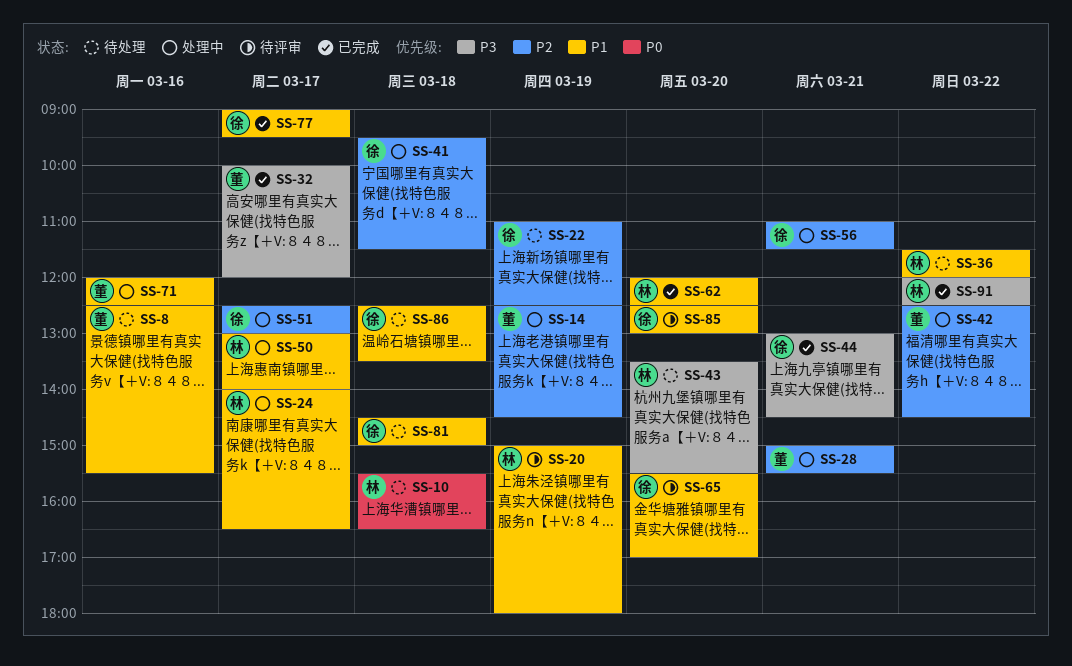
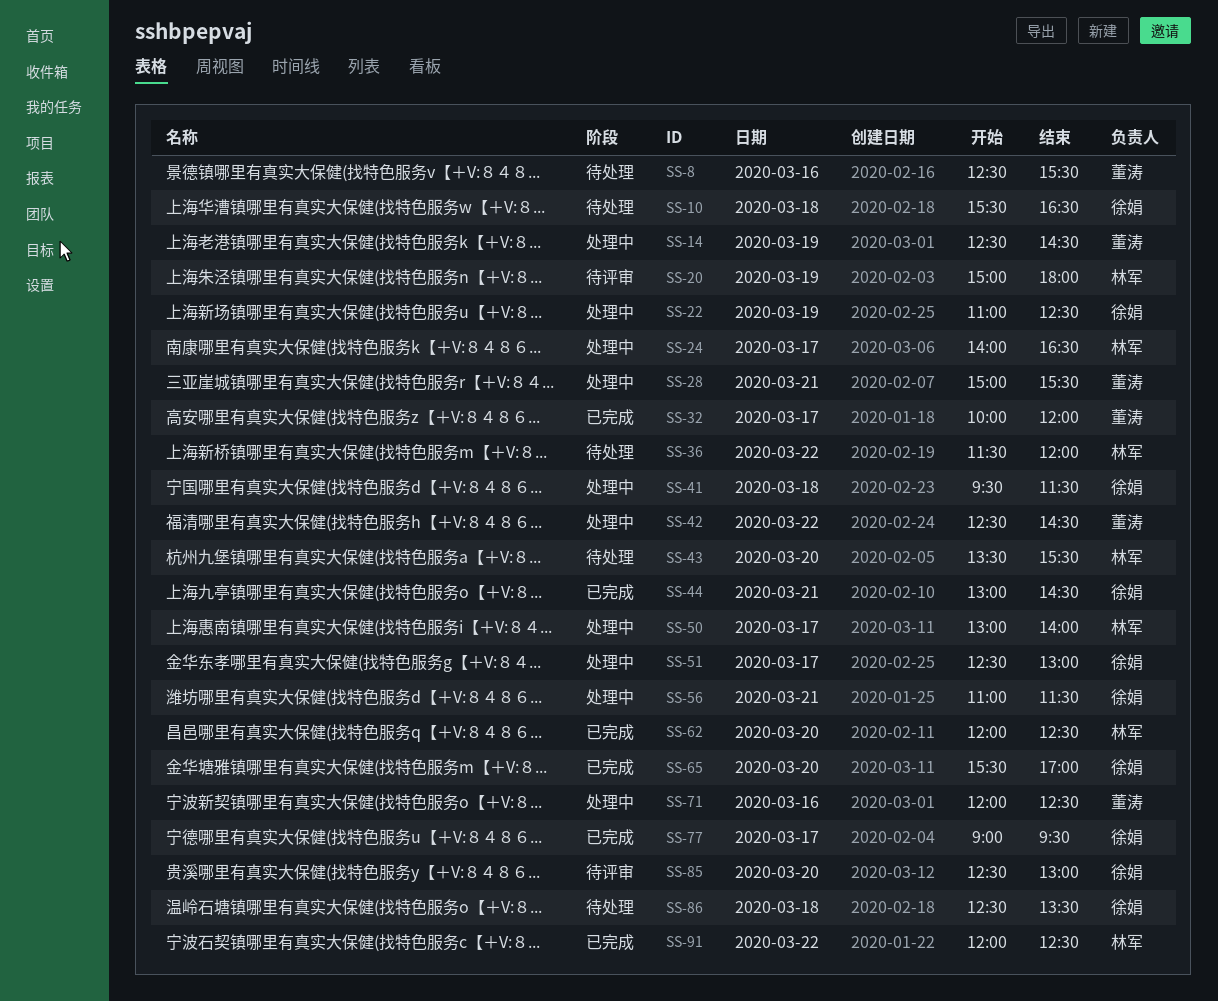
SS-10, owner: 林军 -> 徐娟
SS-22, status: 待处理 -> 处理中
SS-65, status: 待评审 -> 已完成
SS-81: present -> none

